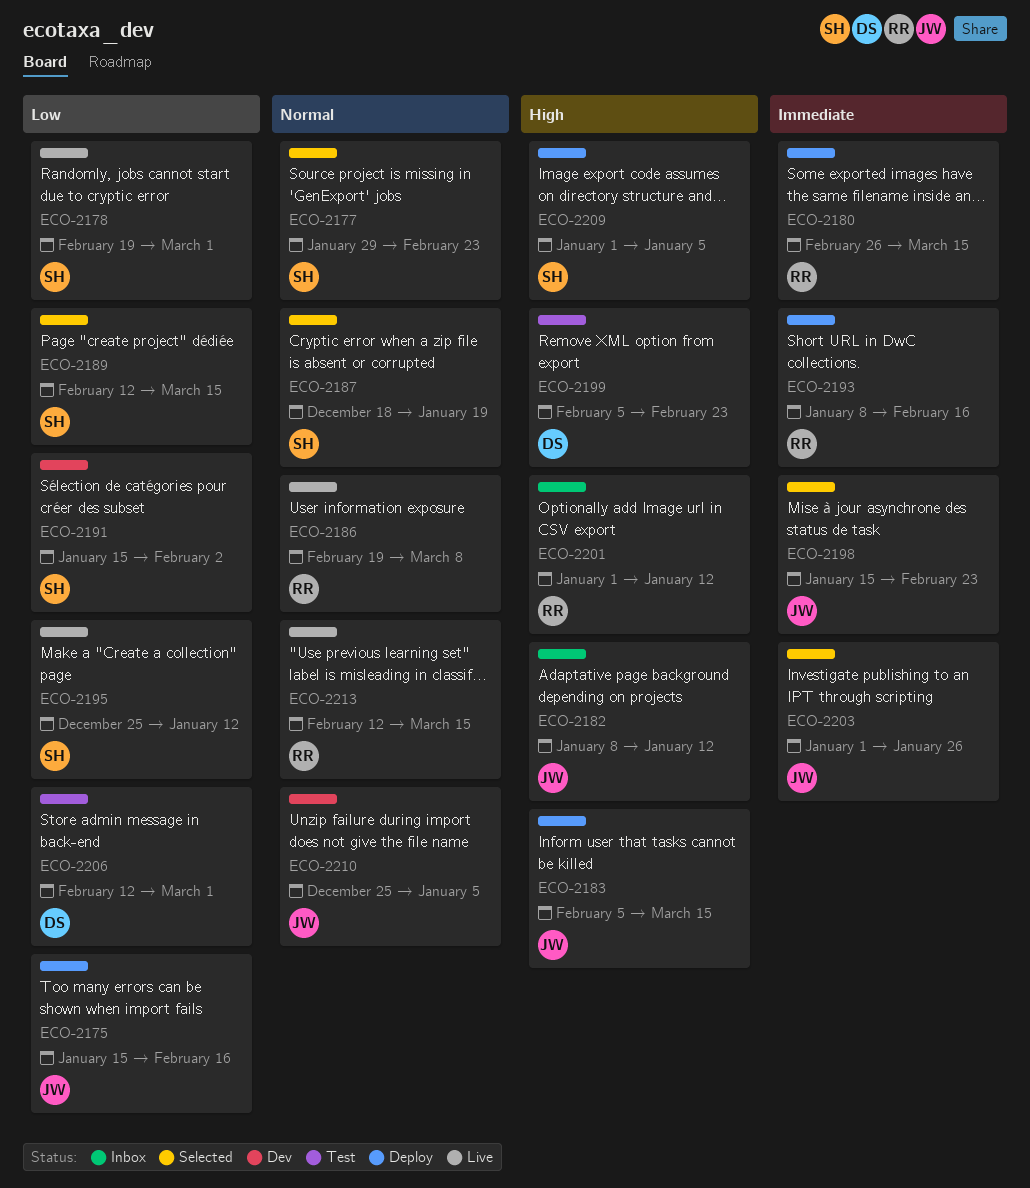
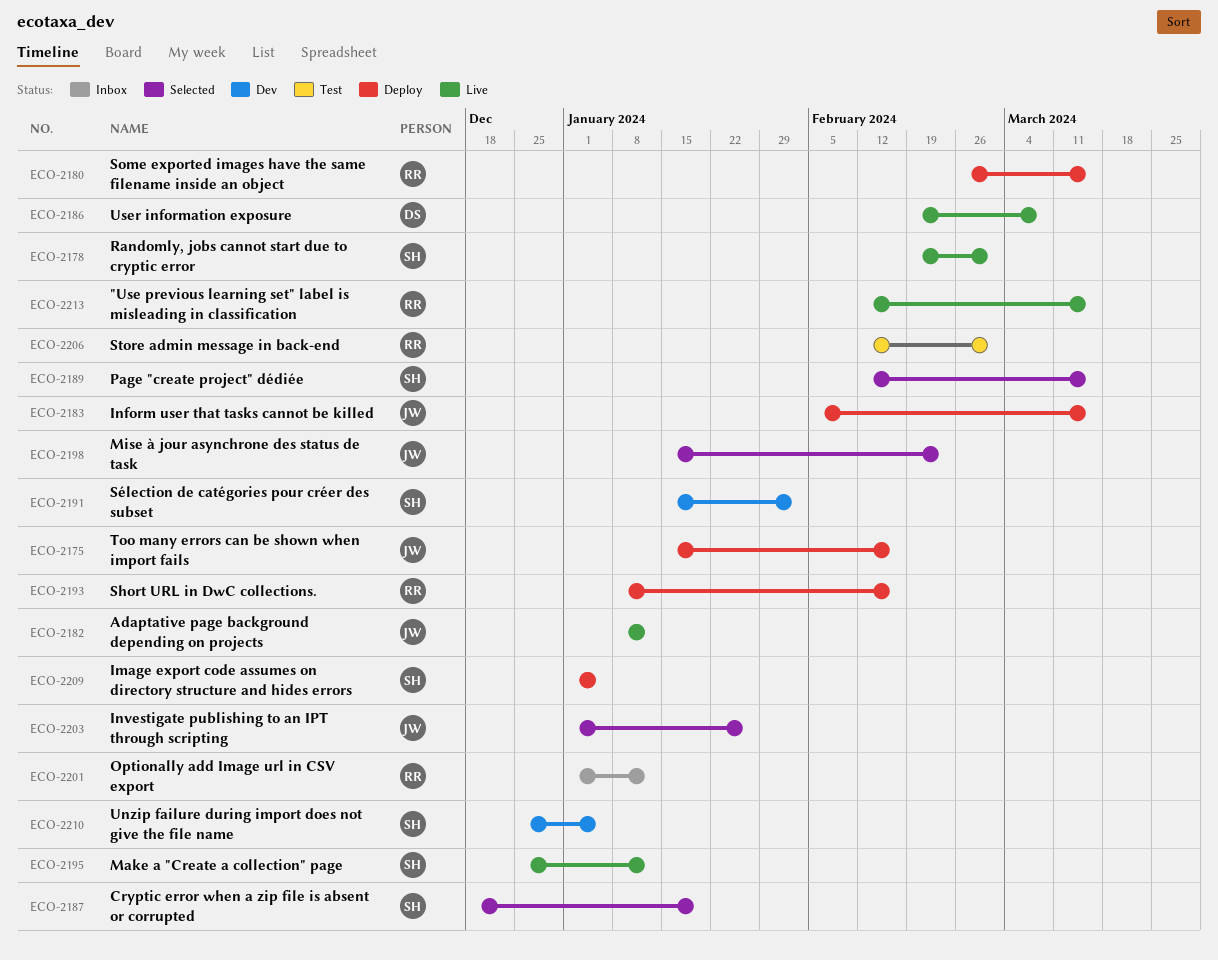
ECO-2177: present -> none
ECO-2182, status: Inbox -> Live
ECO-2186, owner: RR -> DS
ECO-2199: present -> none
ECO-2206, owner: DS -> RR
ECO-2210, owner: JW -> SH

